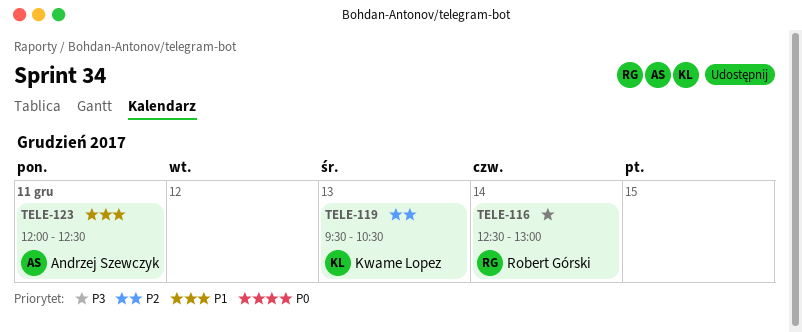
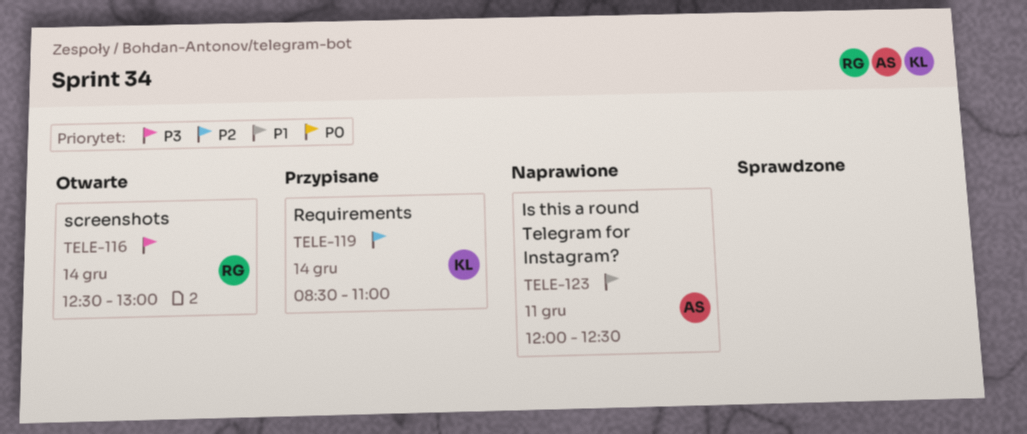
TELE-119, day: Dec 13 -> Dec 14
TELE-119, begins: 09:30 -> 08:30
TELE-119, ends: 10:30 -> 11:00

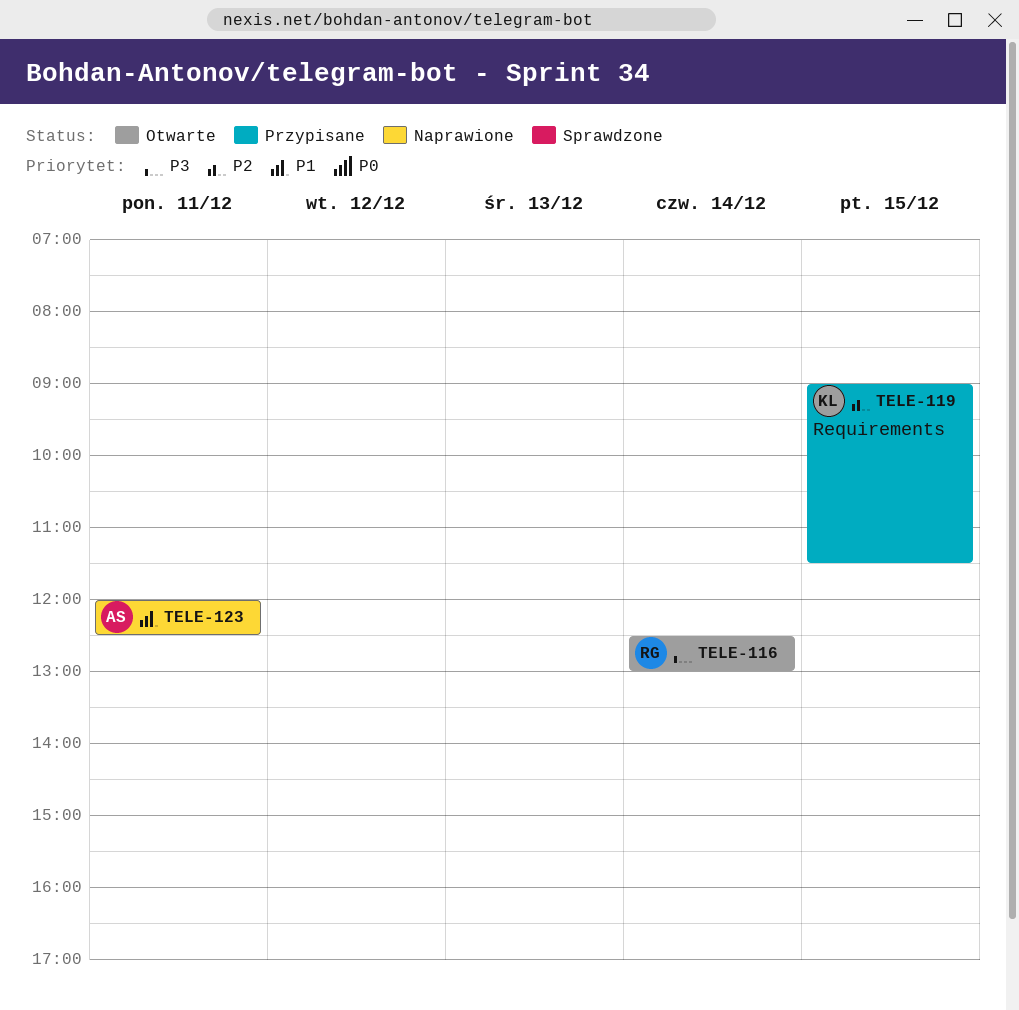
TELE-119, day: Dec 14 -> Dec 15
TELE-119, begins: 08:30 -> 09:00
TELE-119, ends: 11:00 -> 11:30

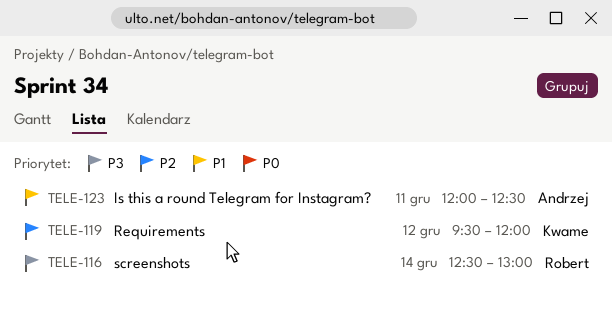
TELE-119, day: Dec 15 -> Dec 12
TELE-119, begins: 09:00 -> 09:30
TELE-119, ends: 11:30 -> 12:00

